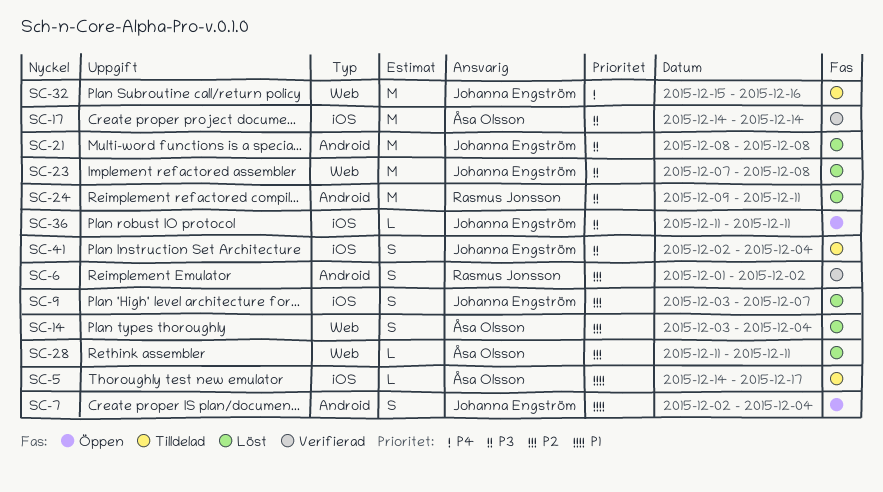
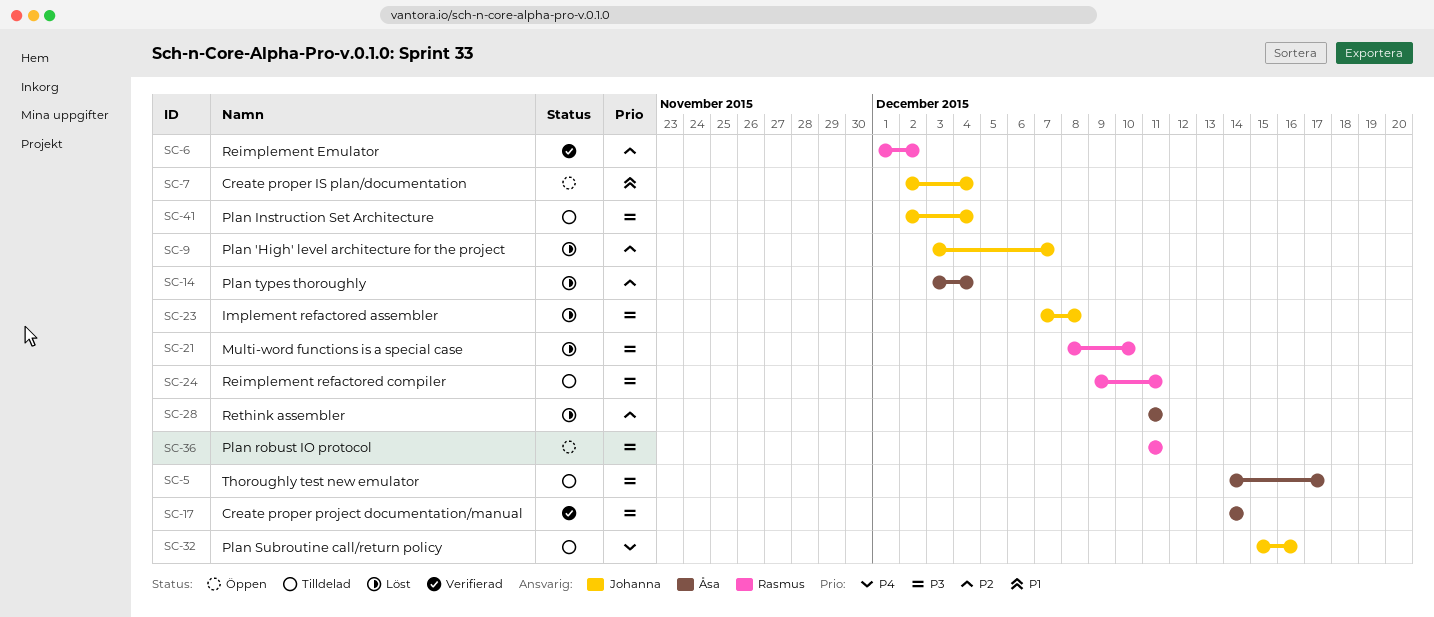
SC-5, priority: P1 -> P3
SC-21, owner: Johanna Engström -> Rasmus Jonsson
SC-21, due: Dec 8 -> Dec 10
SC-24, status: Löst -> Tilldelad
SC-36, owner: Johanna Engström -> Rasmus Jonsson

